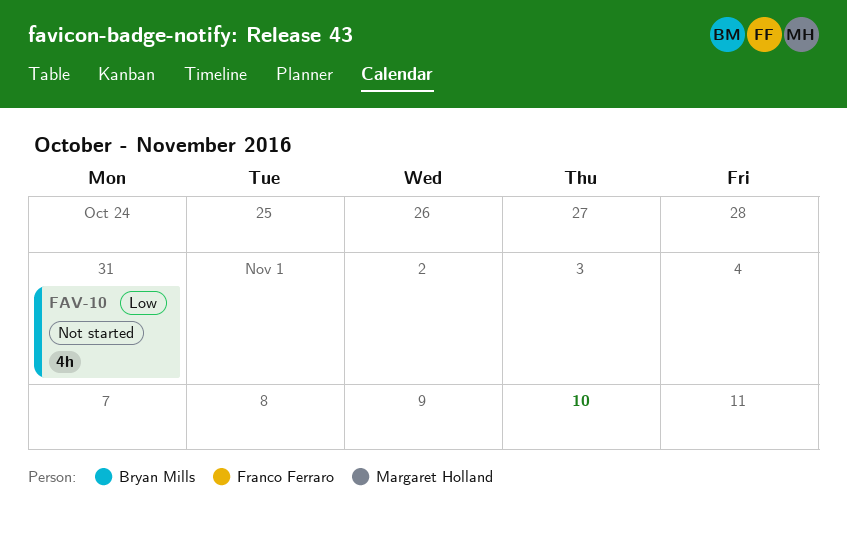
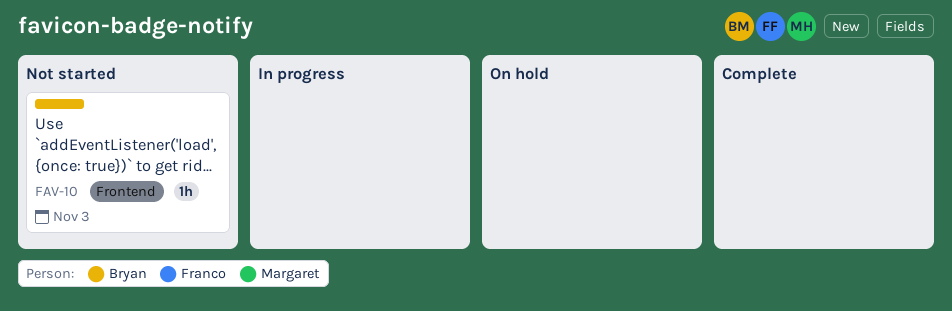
FAV-10, estimate: 4h -> 1h
FAV-10, due: Oct 31 -> Nov 3

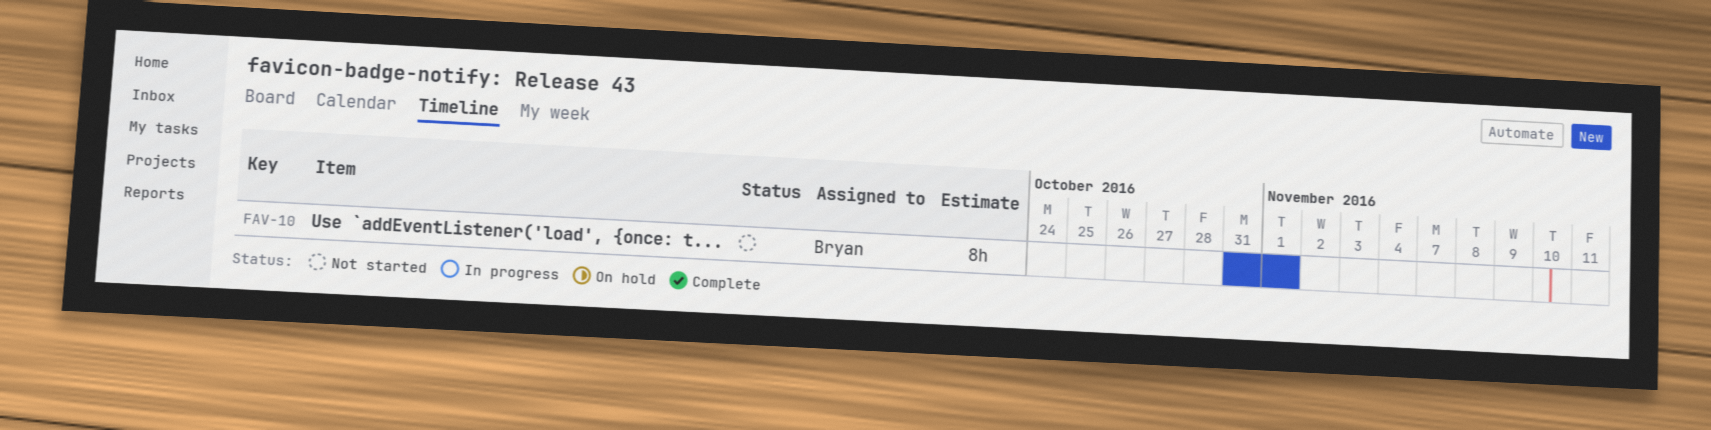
FAV-10, estimate: 1h -> 8h
FAV-10, due: Nov 3 -> Nov 1

